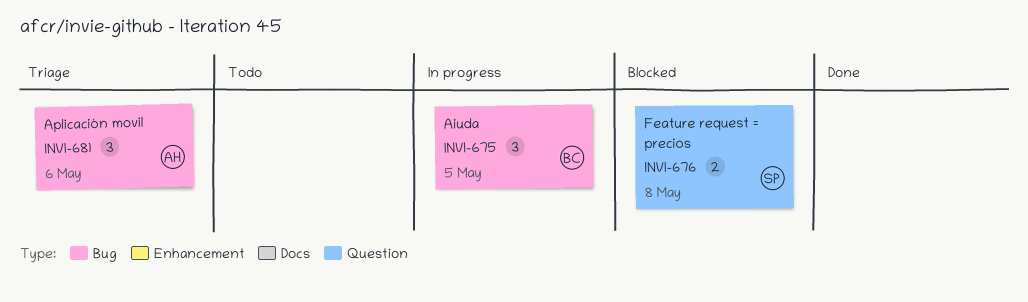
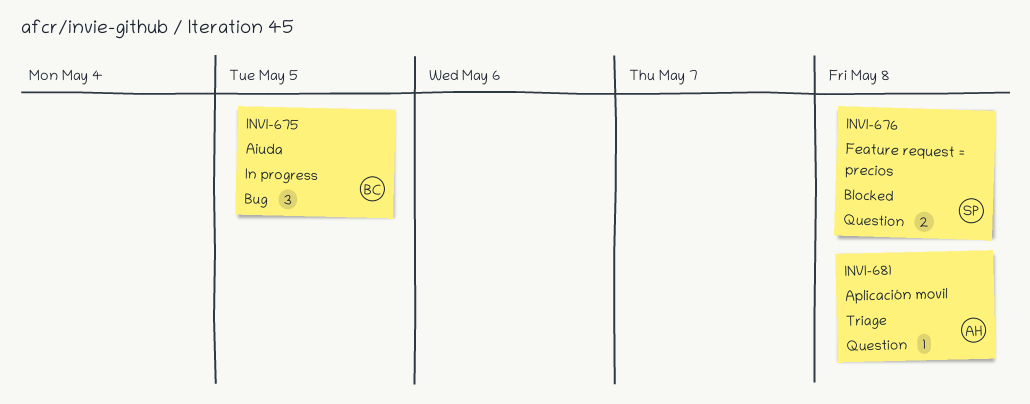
INVI-681, label: Bug -> Question
INVI-681, estimate: 3 -> 1
INVI-681, due: May 6 -> May 8

